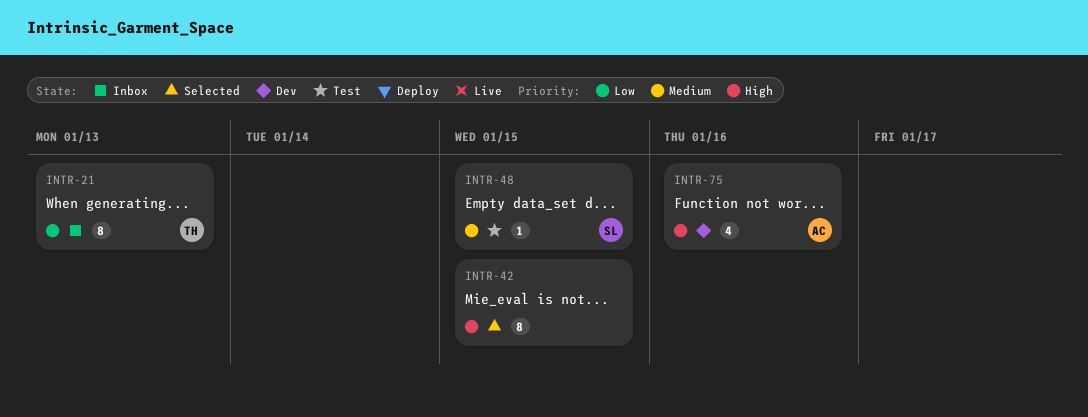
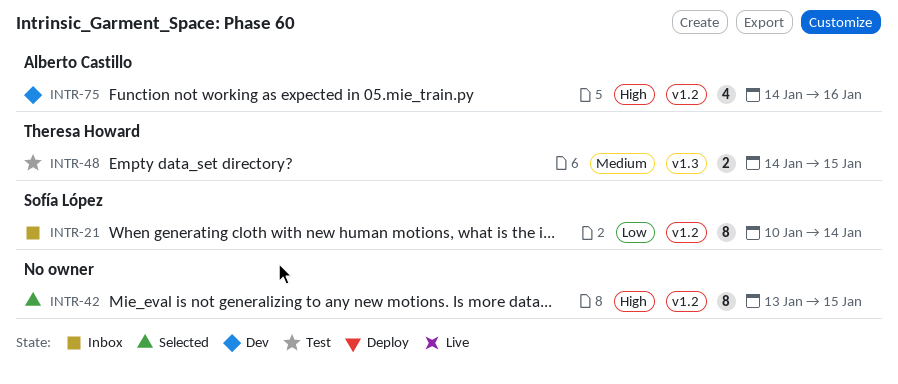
INTR-21, owner: Theresa Howard -> Sofía López
INTR-21, due: Jan 13 -> Jan 14
INTR-48, owner: Sofía López -> Theresa Howard
INTR-48, estimate: 1 -> 2

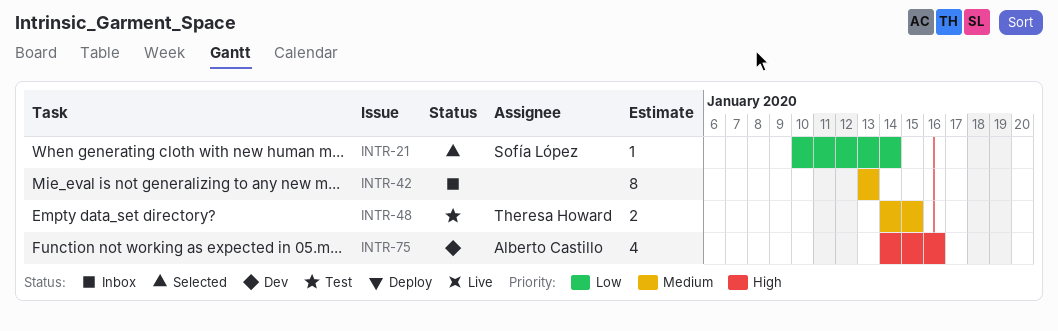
INTR-21, status: Inbox -> Selected
INTR-21, estimate: 8 -> 1
INTR-42, status: Selected -> Inbox
INTR-42, priority: High -> Medium
INTR-42, due: Jan 15 -> Jan 13

